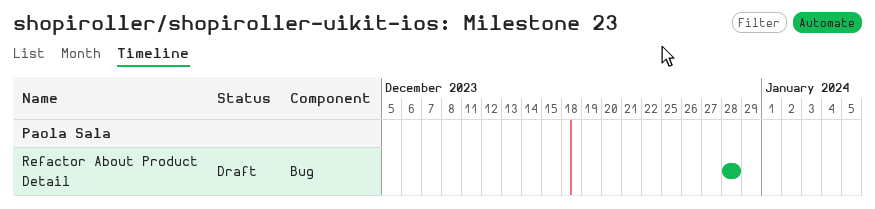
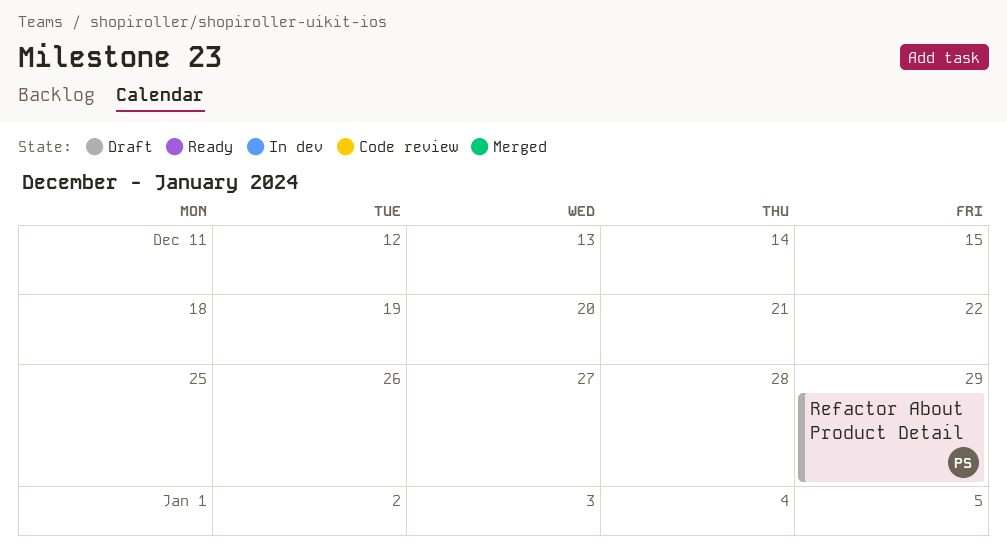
Refactor About Product Detail, due: Dec 28 -> Dec 29

